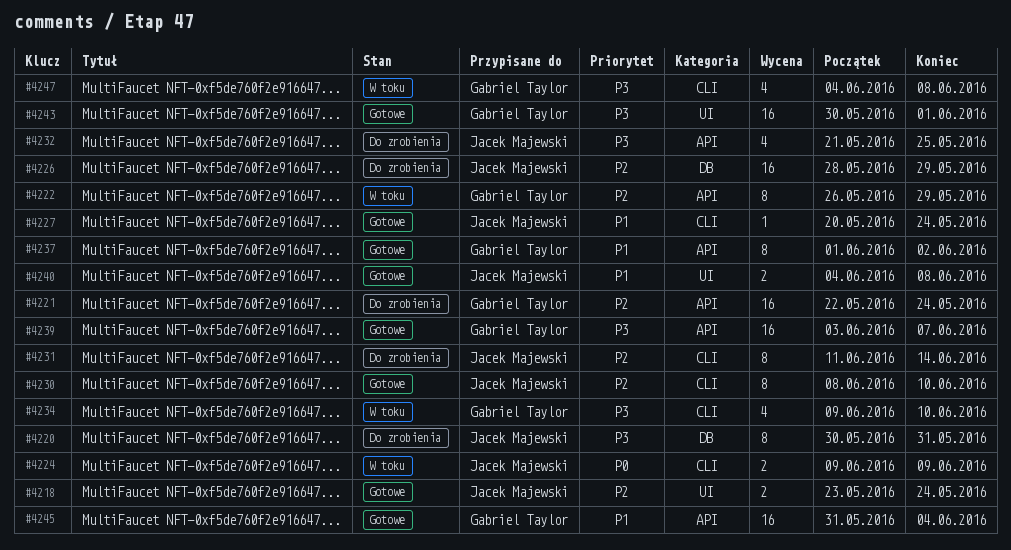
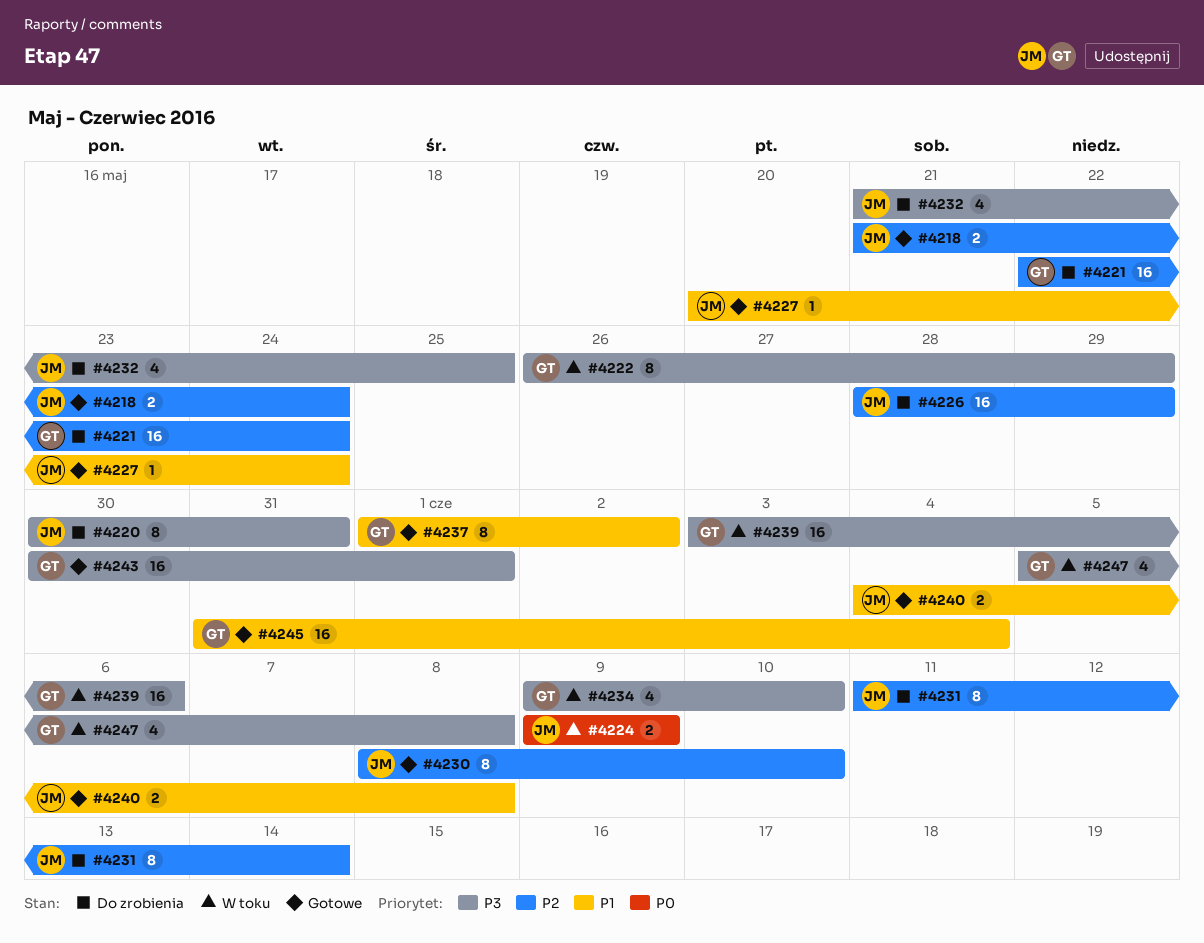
#4218, start: May 23 -> May 21
#4222, priority: P2 -> P3
#4239, status: Gotowe -> W toku
#4239, due: Jun 7 -> Jun 6
#4247, start: Jun 4 -> Jun 5

